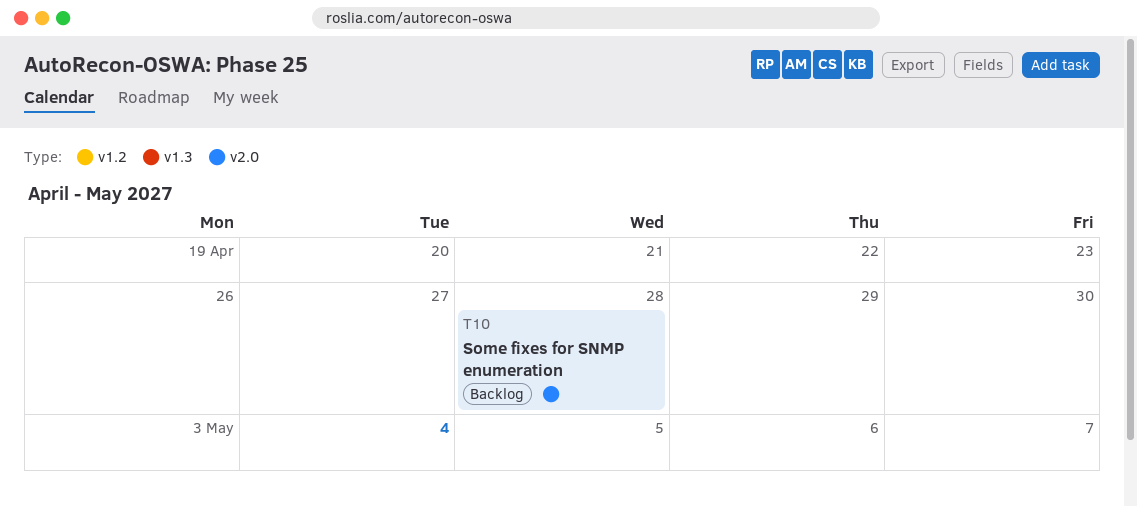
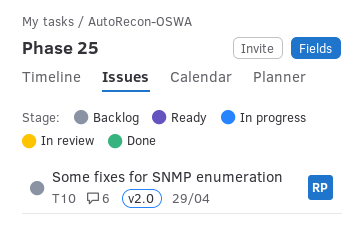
T10, due: Apr 28 -> Apr 29

